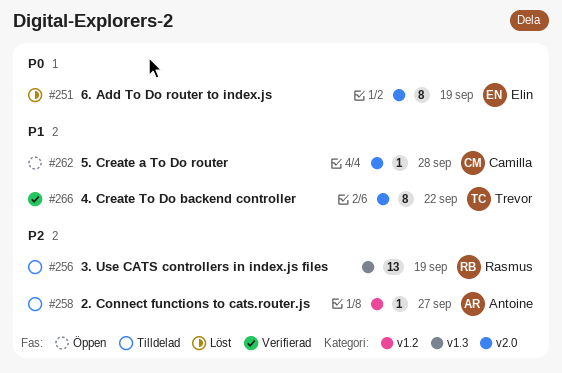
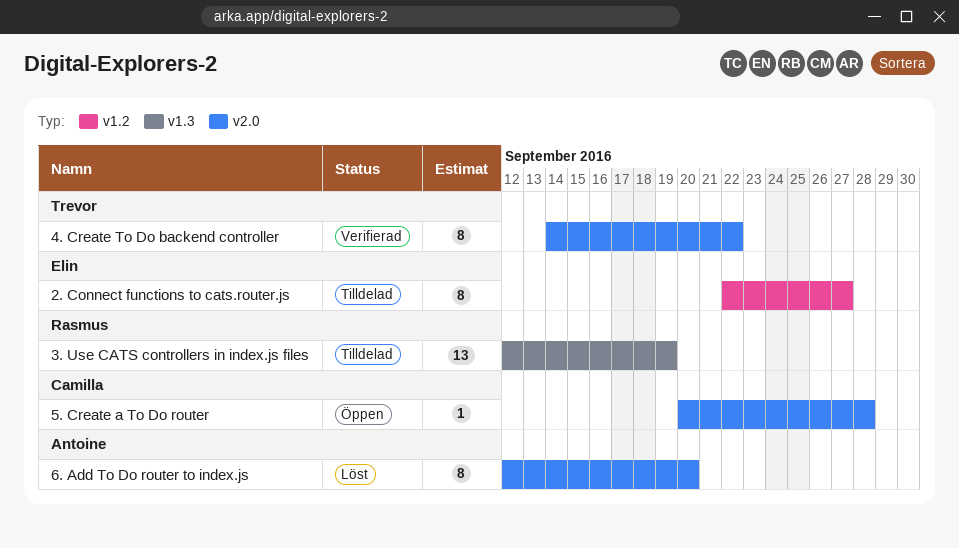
2. Connect functions to cats.router.js, owner: Antoine -> Elin
2. Connect functions to cats.router.js, estimate: 1 -> 8
6. Add To Do router to index.js, owner: Elin -> Antoine
6. Add To Do router to index.js, due: Sep 19 -> Sep 20

